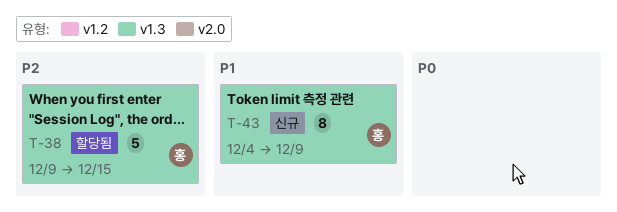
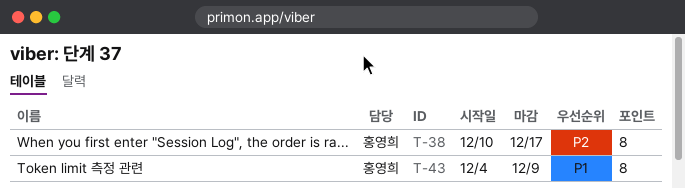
T-38, estimate: 5 -> 8
T-38, start: Dec 9 -> Dec 10
T-38, due: Dec 15 -> Dec 17

